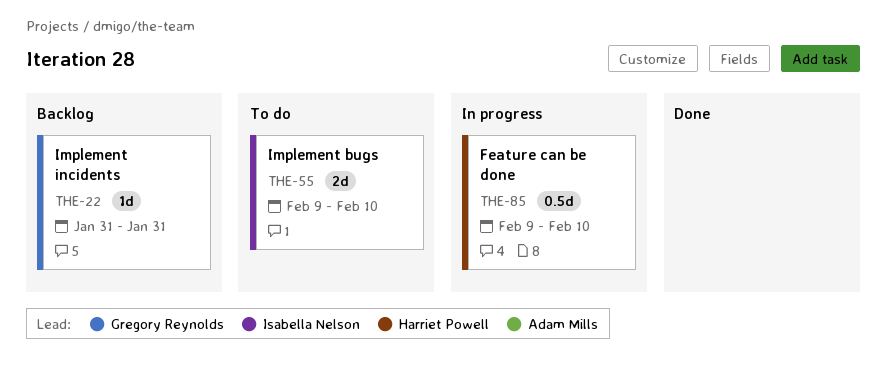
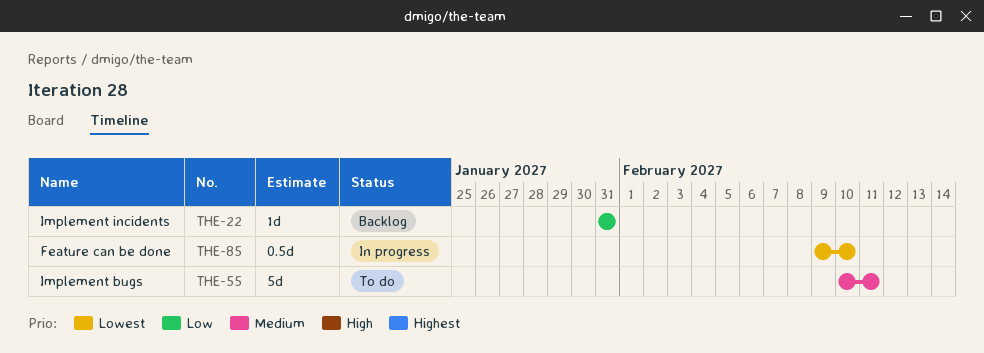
THE-55, estimate: 2d -> 5d
THE-55, start: Feb 9 -> Feb 10
THE-55, due: Feb 10 -> Feb 11

